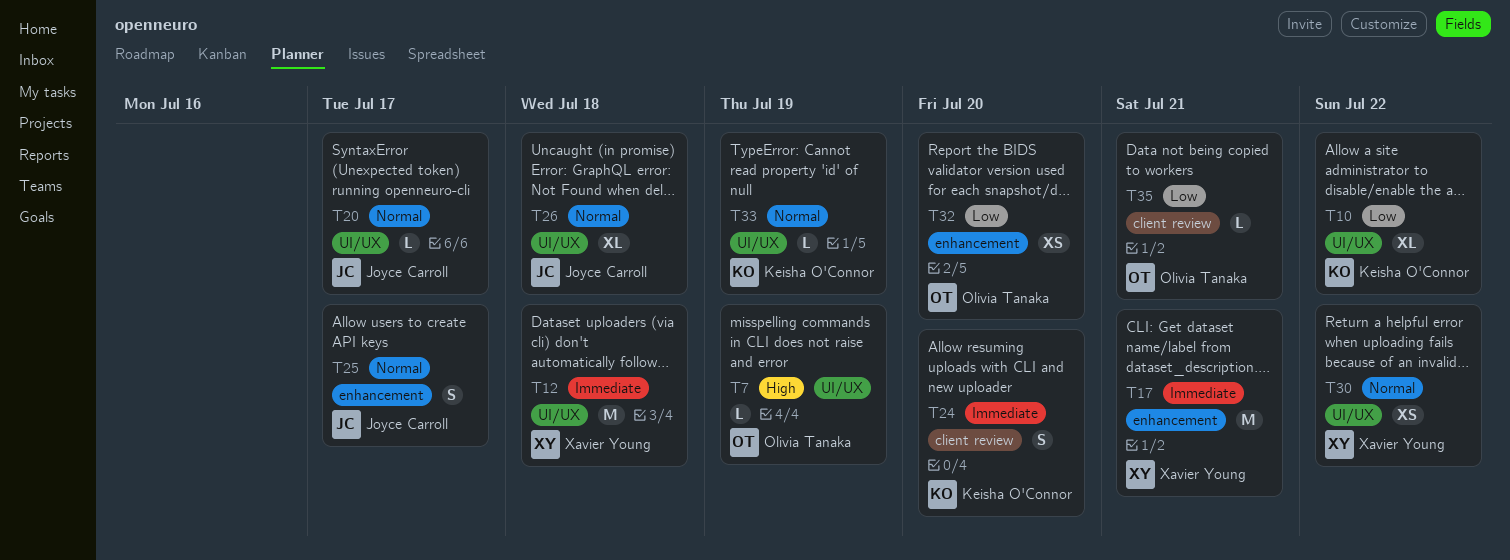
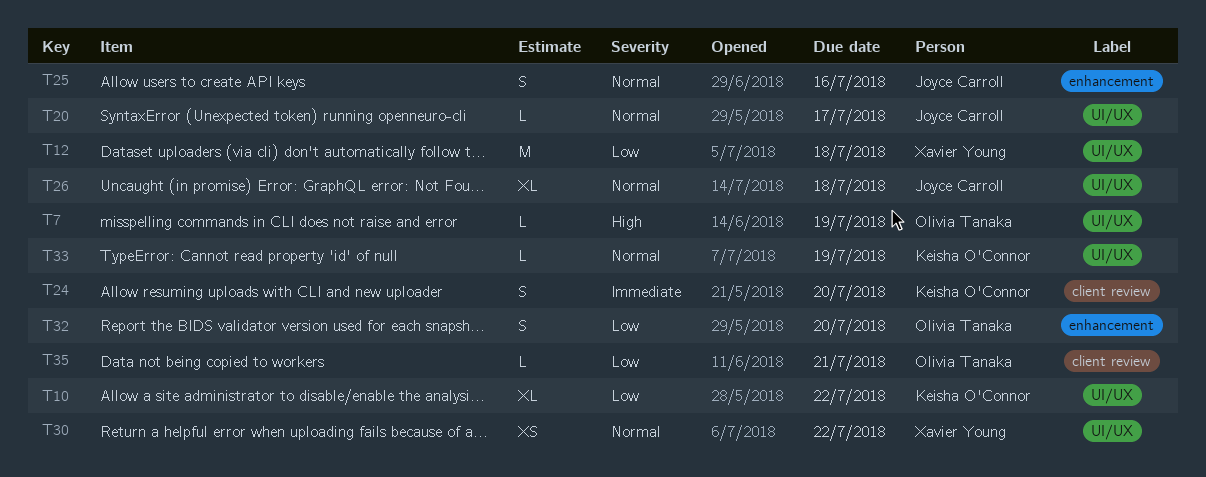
T12, priority: Immediate -> Low
T17: present -> none
T25, due: Jul 17 -> Jul 16
T32, estimate: XS -> S

